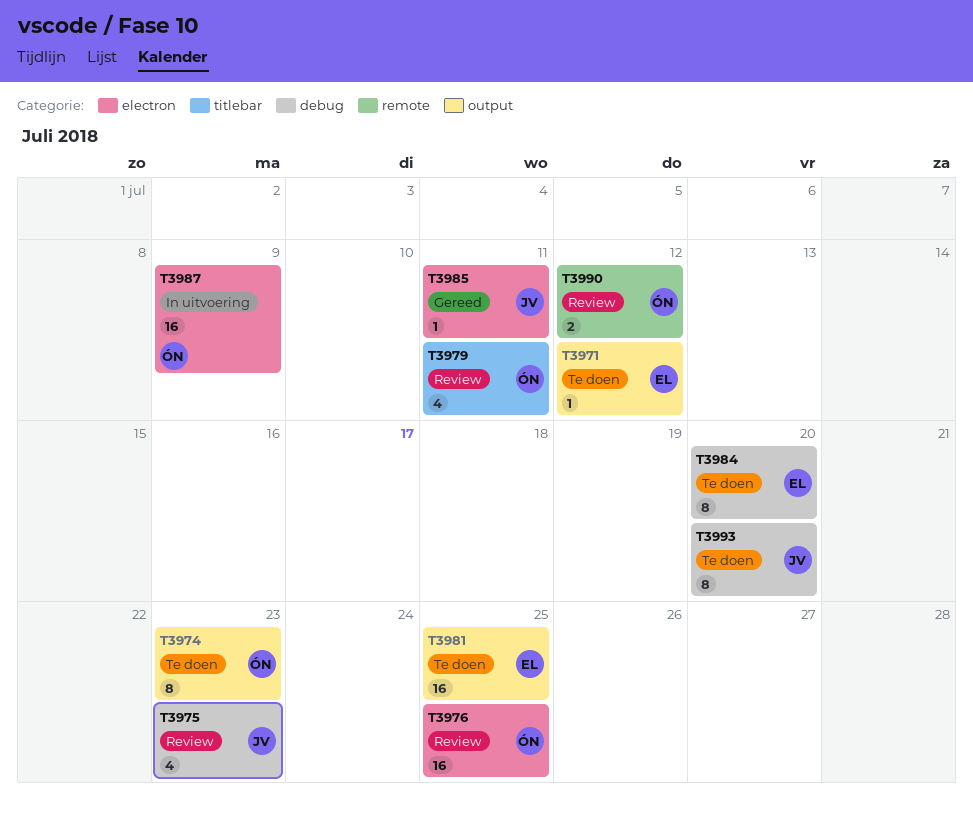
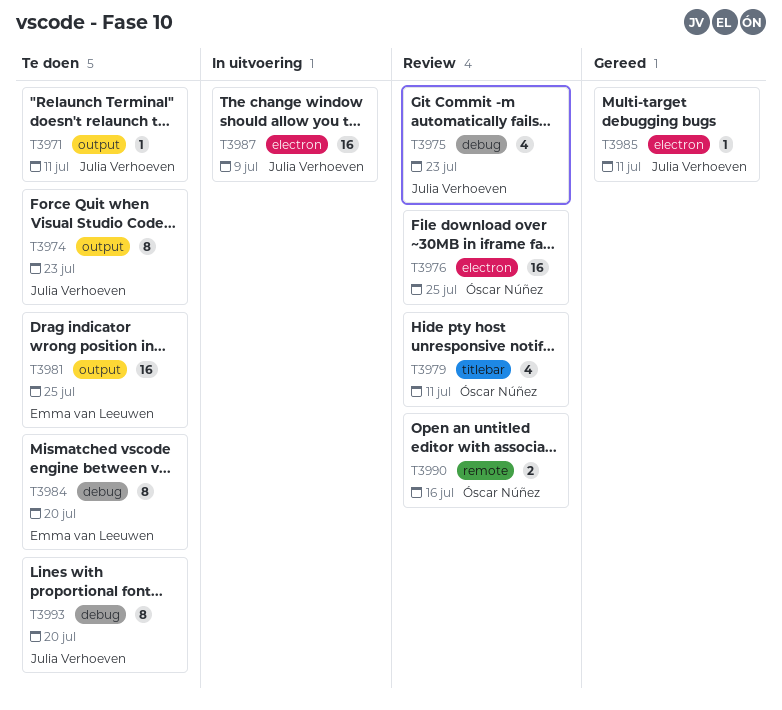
T3971, owner: Emma van Leeuwen -> Julia Verhoeven
T3971, due: Jul 12 -> Jul 11
T3974, owner: Óscar Núñez -> Julia Verhoeven
T3987, owner: Óscar Núñez -> Julia Verhoeven
T3990, due: Jul 12 -> Jul 16

